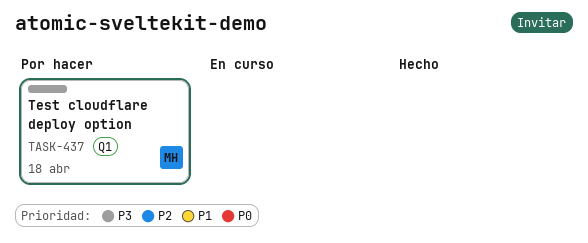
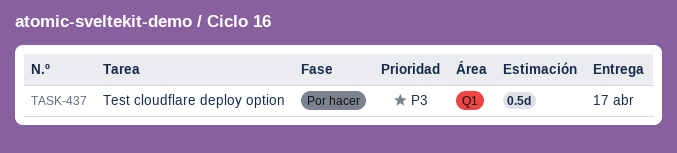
TASK-437, due: Apr 18 -> Apr 17

